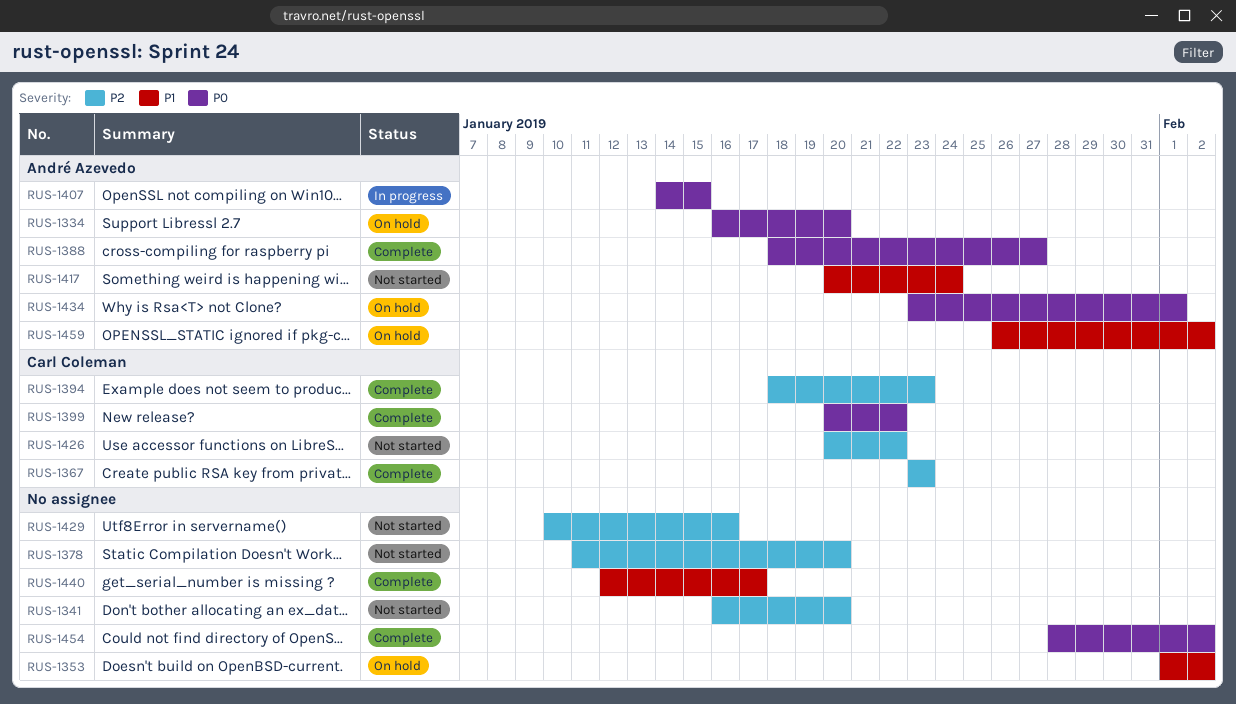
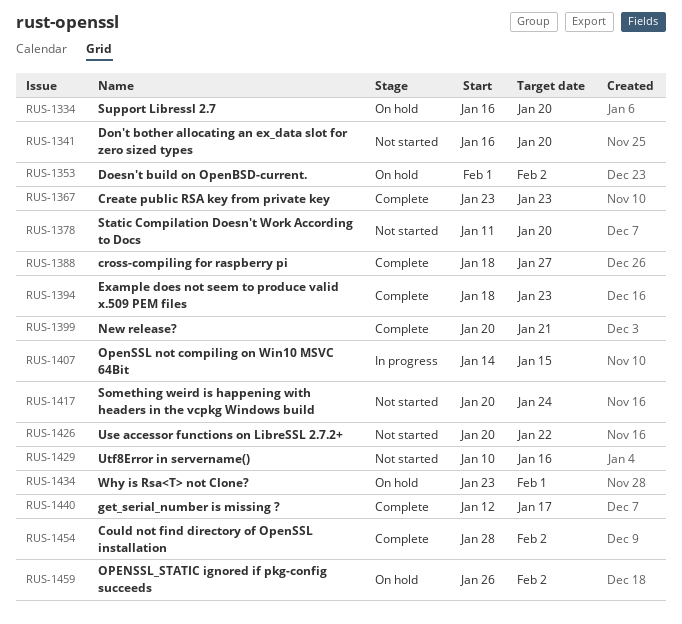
RUS-1399, due: Jan 22 -> Jan 21

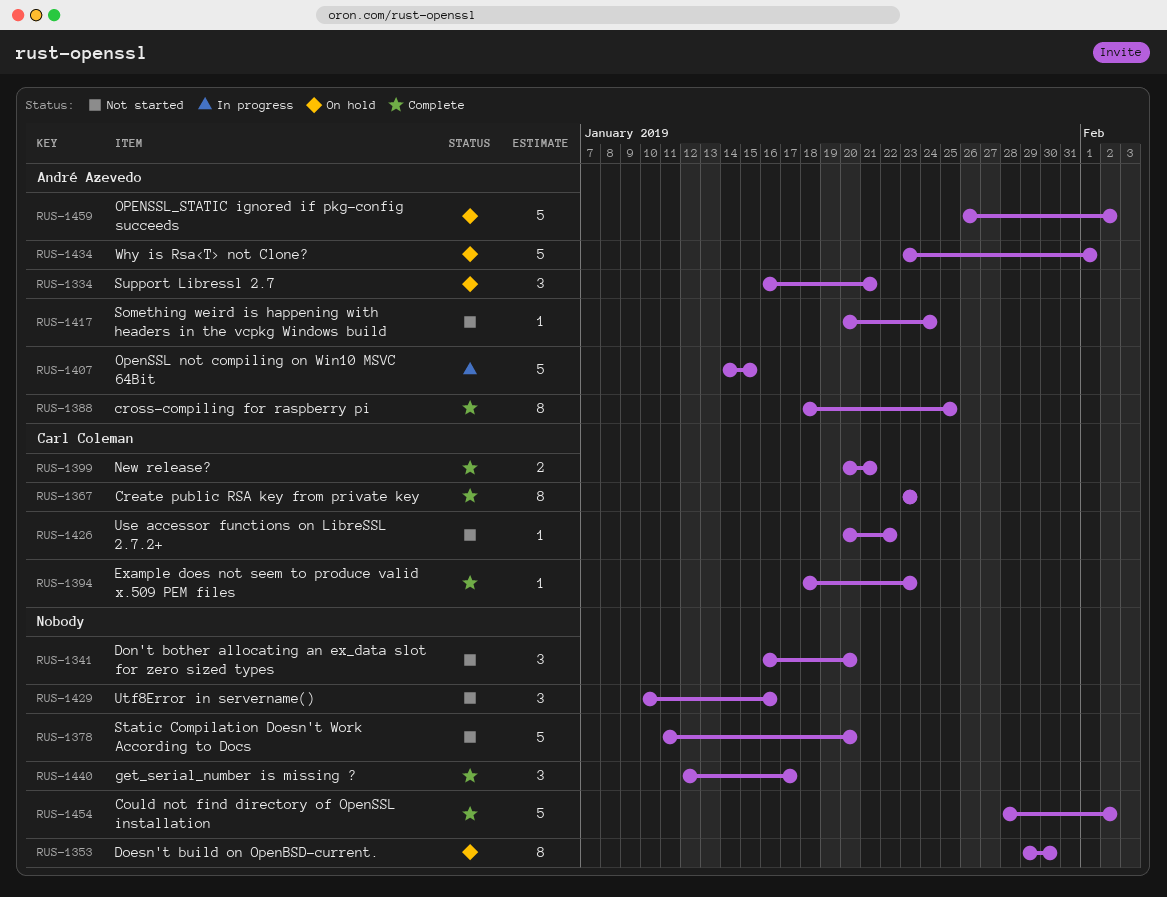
RUS-1334, due: Jan 20 -> Jan 21
RUS-1353, start: Feb 1 -> Jan 29
RUS-1353, due: Feb 2 -> Jan 30
RUS-1388, due: Jan 27 -> Jan 25

